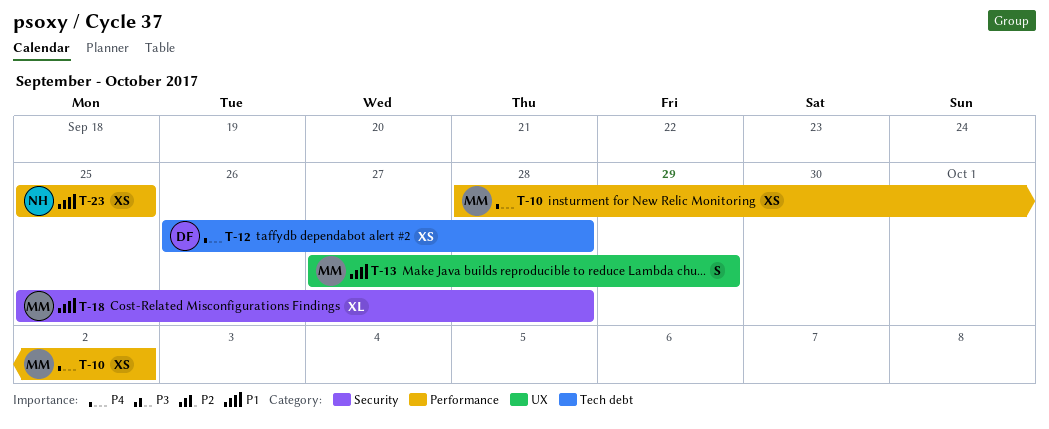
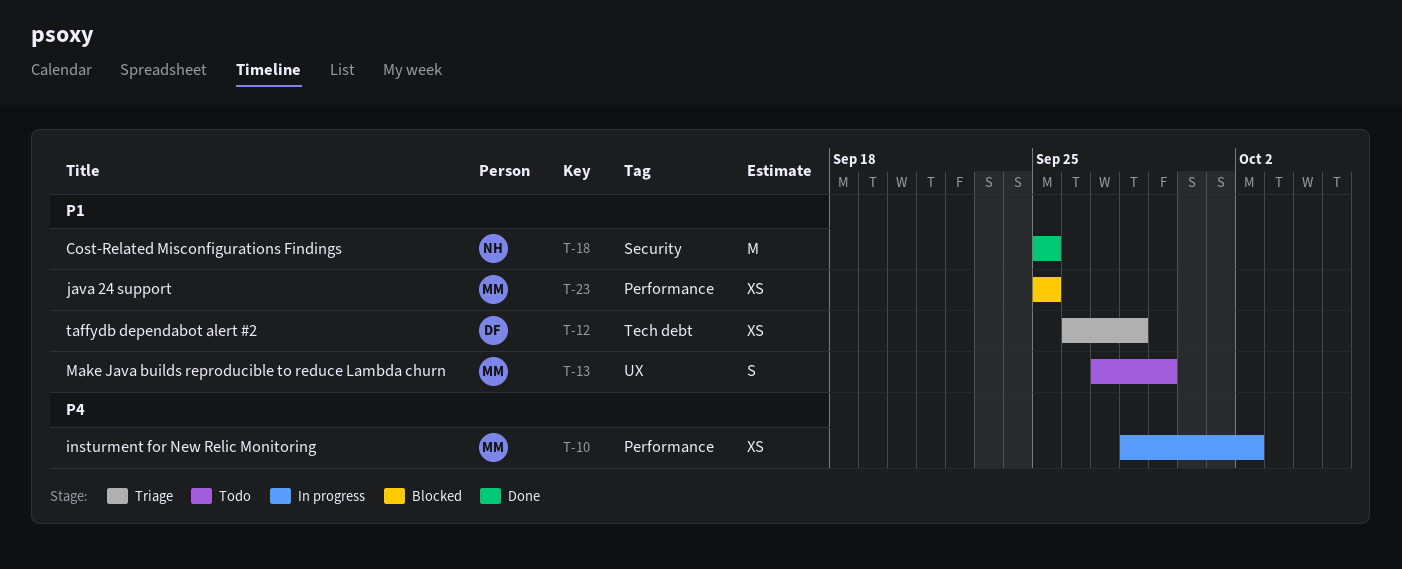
T-12, priority: P4 -> P1
T-18, owner: MM -> NH
T-18, estimate: XL -> M
T-18, due: Sep 28 -> Sep 25
T-23, owner: NH -> MM

